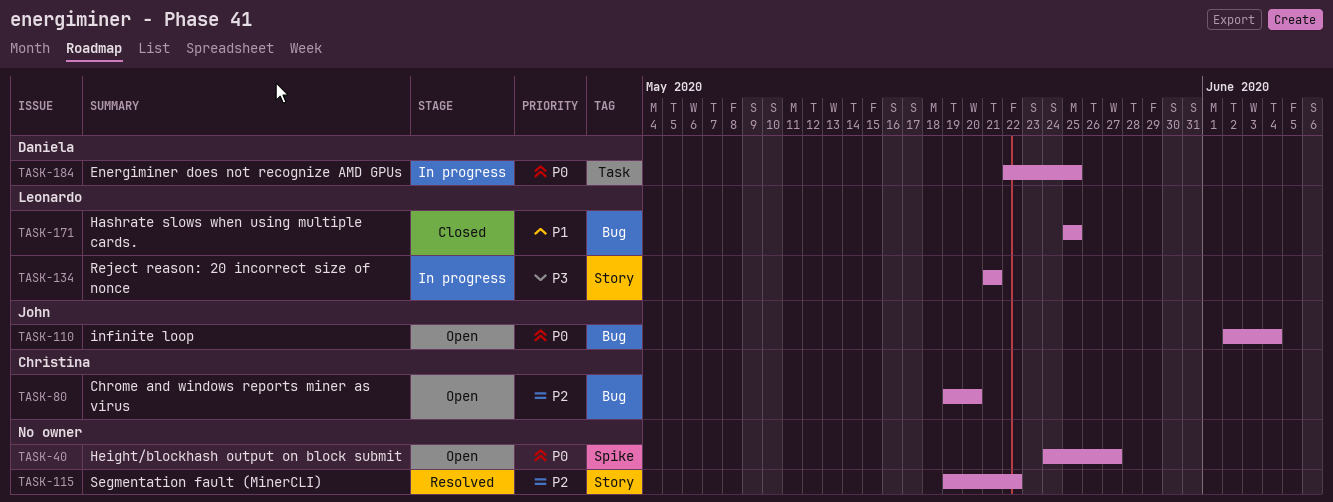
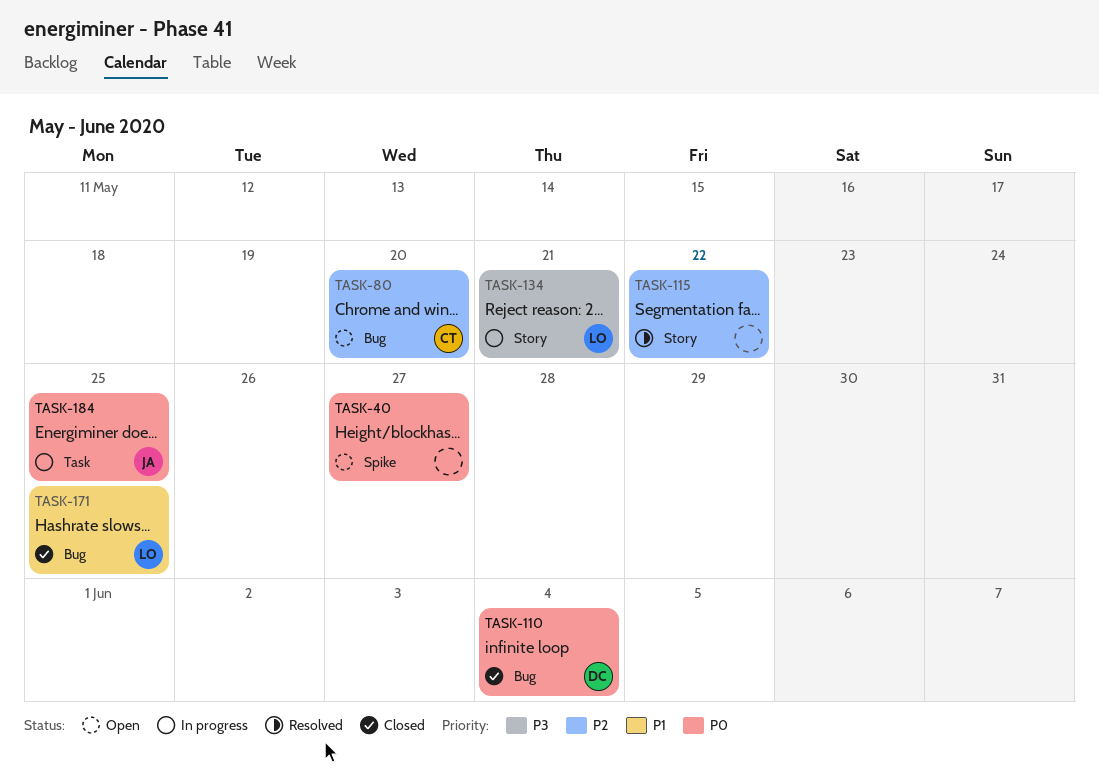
TASK-110, status: Open -> Closed
TASK-110, owner: John -> Daniela
TASK-184, owner: Daniela -> John

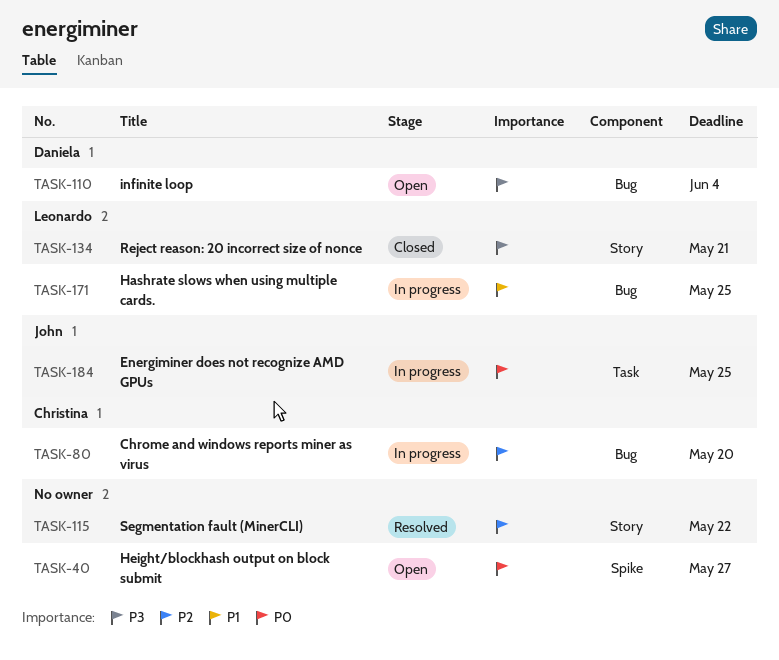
TASK-80, status: Open -> In progress
TASK-110, status: Closed -> Open
TASK-110, priority: P0 -> P3
TASK-134, status: In progress -> Closed
TASK-171, status: Closed -> In progress

